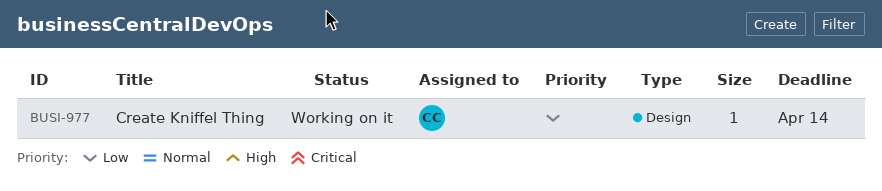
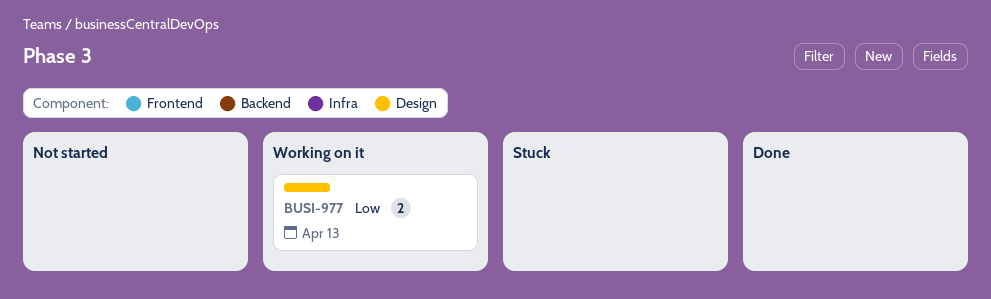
BUSI-977, estimate: 1 -> 2
BUSI-977, due: Apr 14 -> Apr 13

